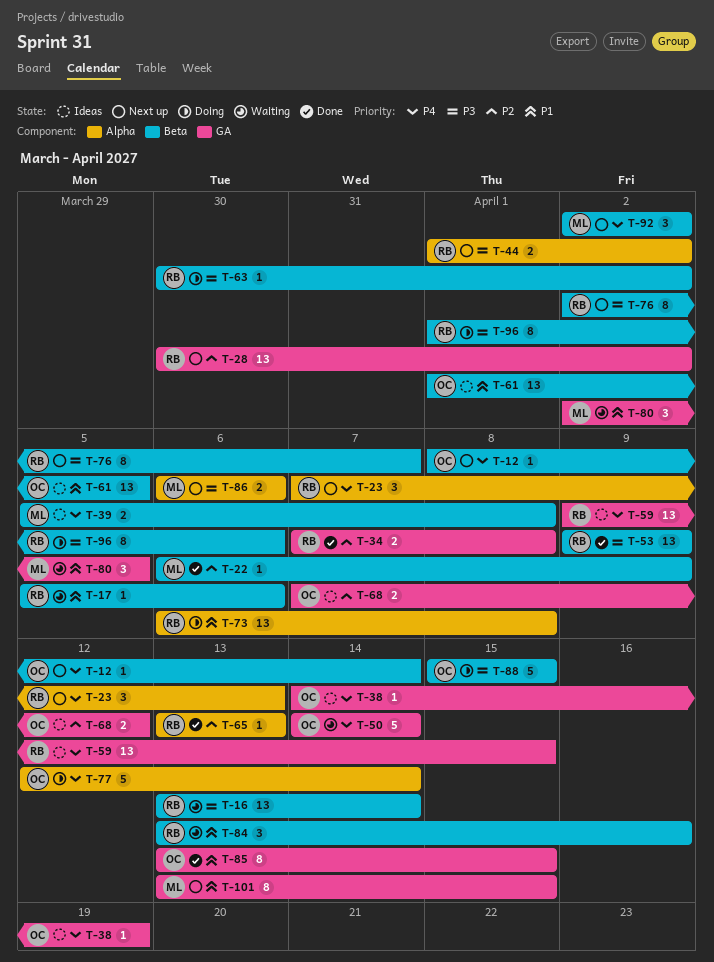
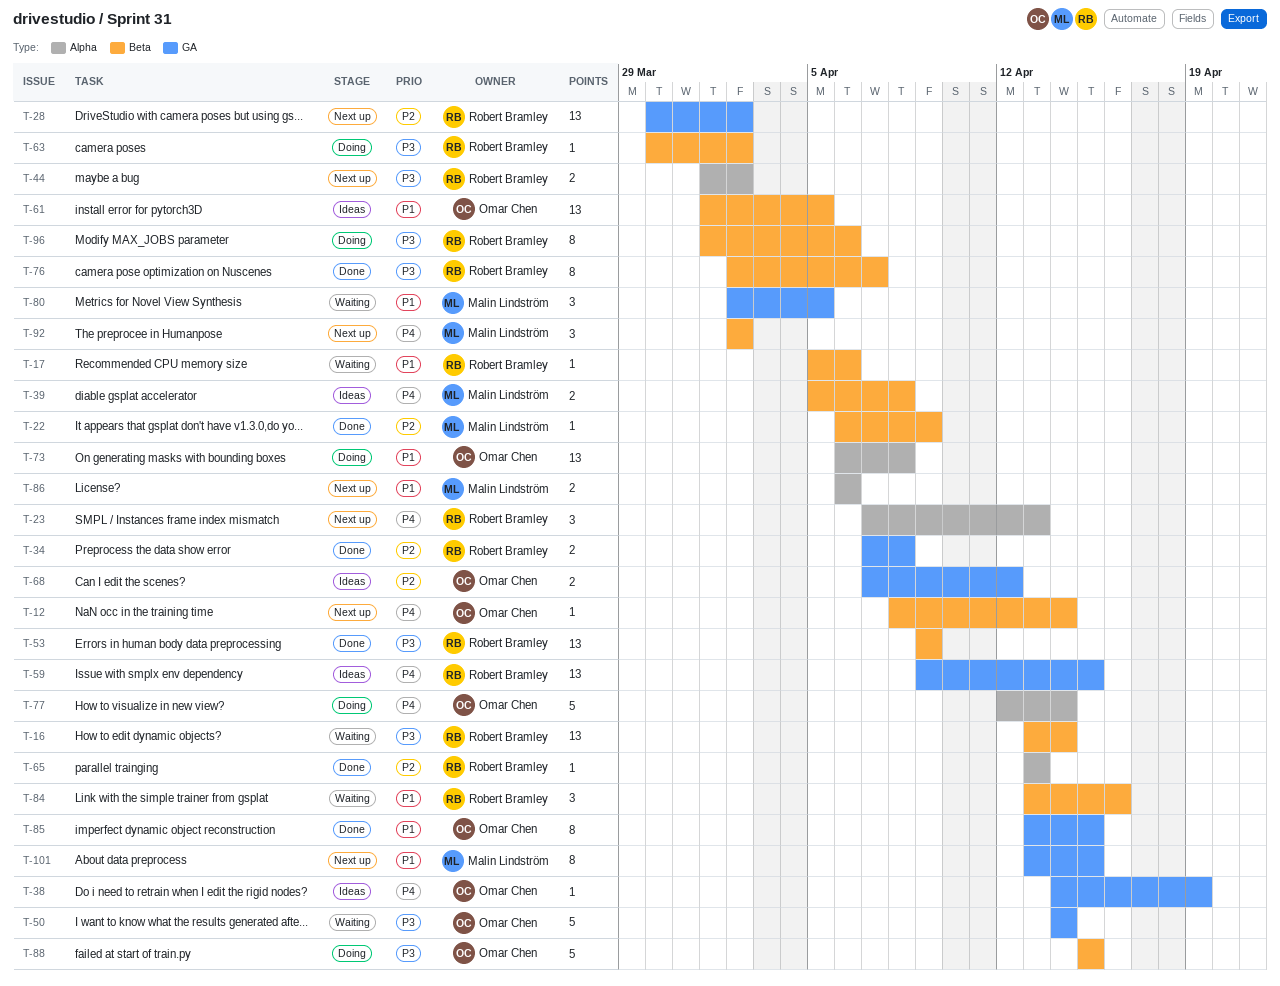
T-50, priority: P4 -> P3
T-73, owner: Robert Bramley -> Omar Chen
T-76, status: Next up -> Done
T-86, priority: P3 -> P1

